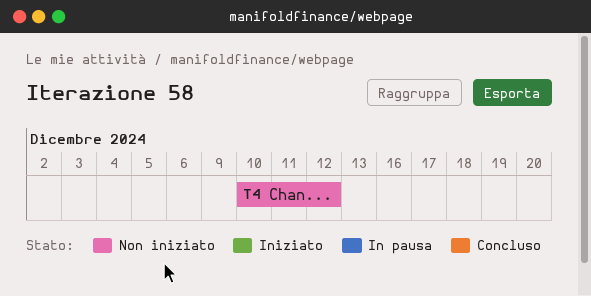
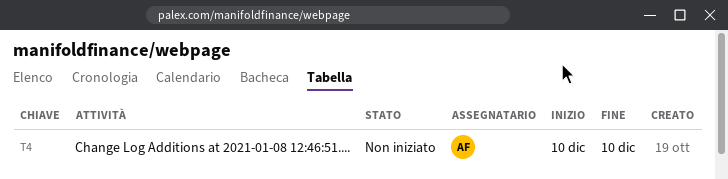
T4, due: Dec 12 -> Dec 10

